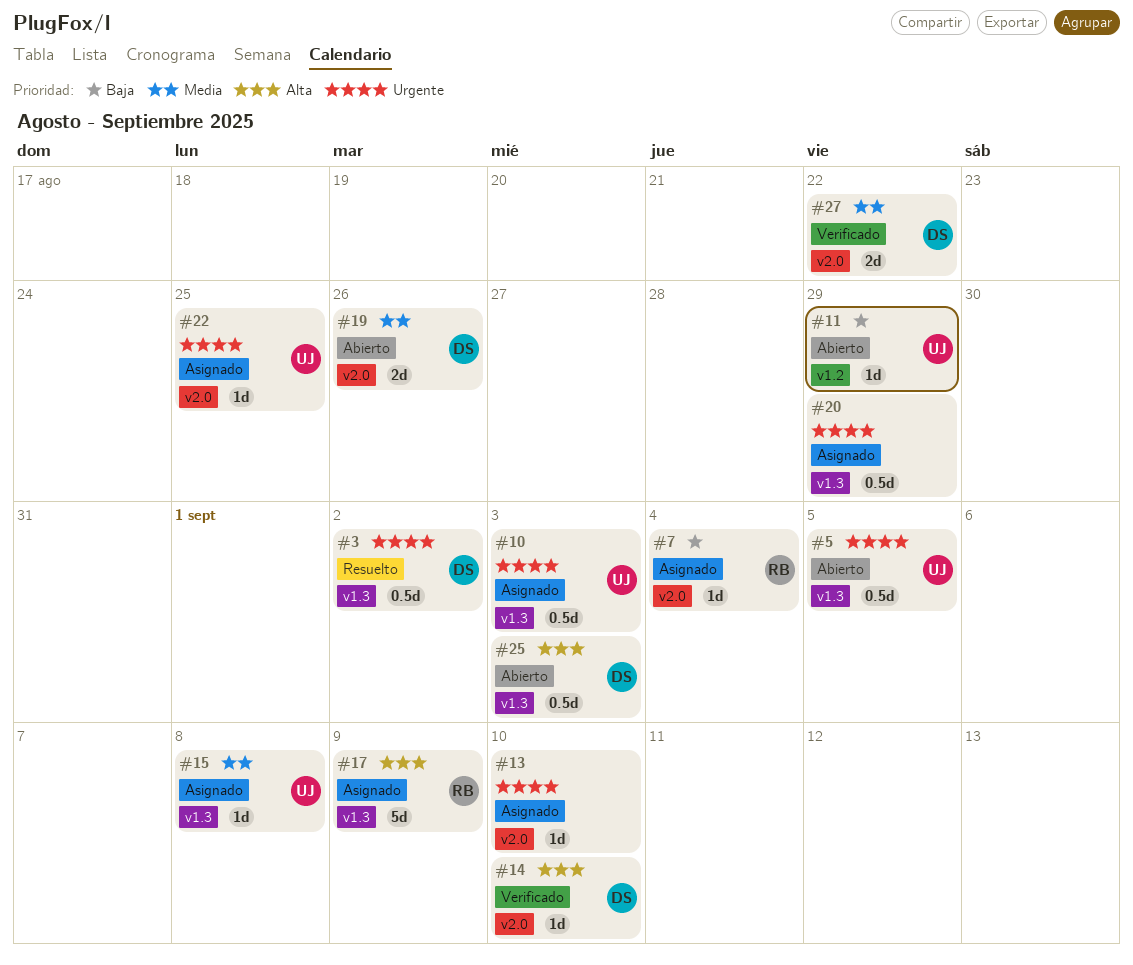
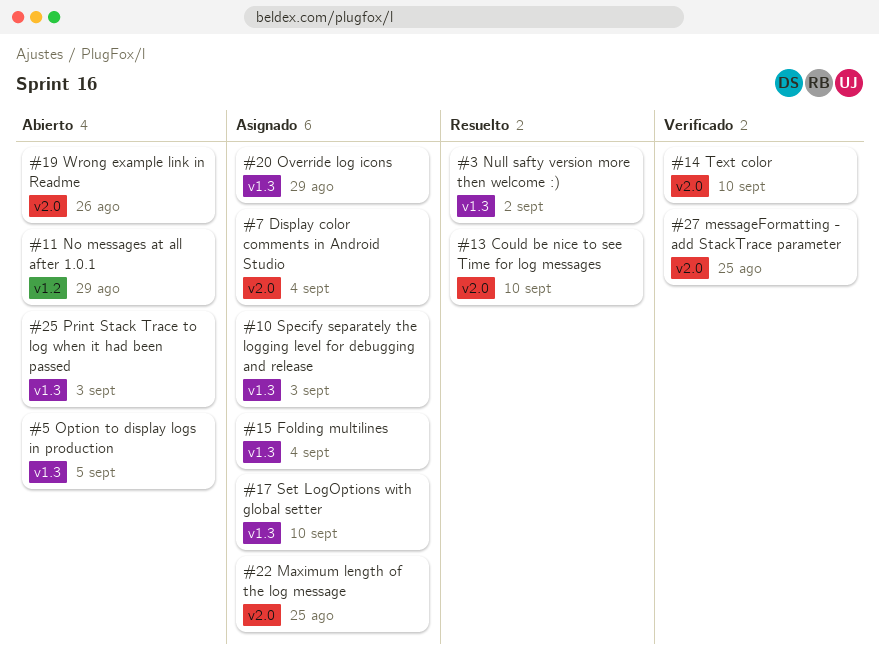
#13, status: Asignado -> Resuelto
#15, due: Sep 8 -> Sep 4
#17, due: Sep 9 -> Sep 10
#27, due: Aug 22 -> Aug 25

